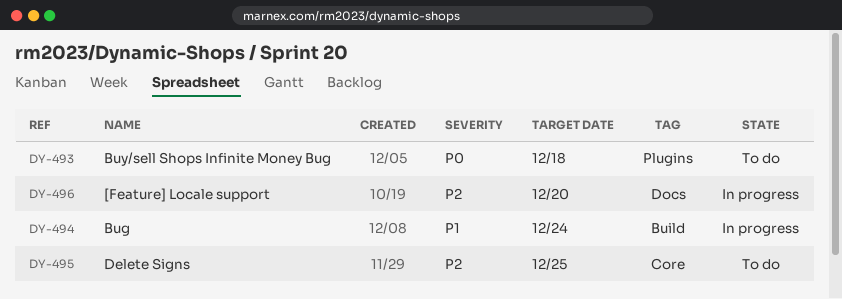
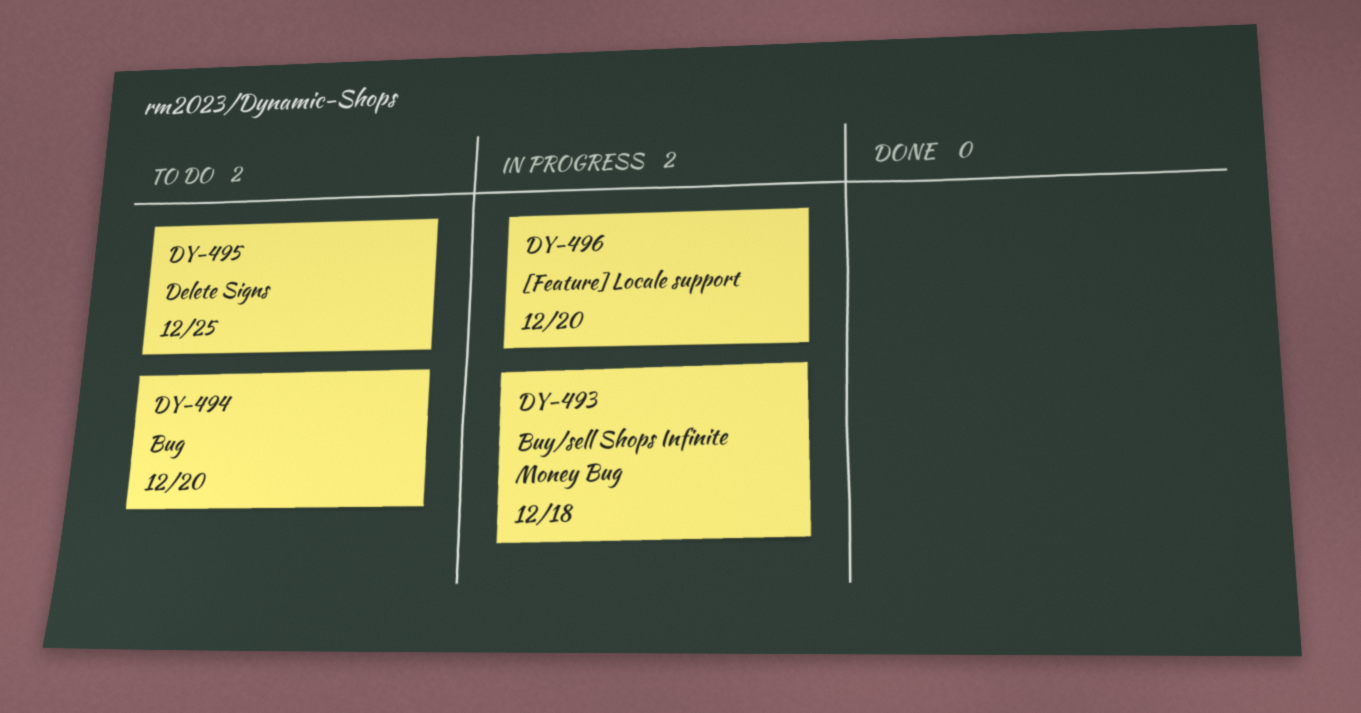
DY-493, status: To do -> In progress
DY-494, status: In progress -> To do
DY-494, due: Dec 24 -> Dec 20

